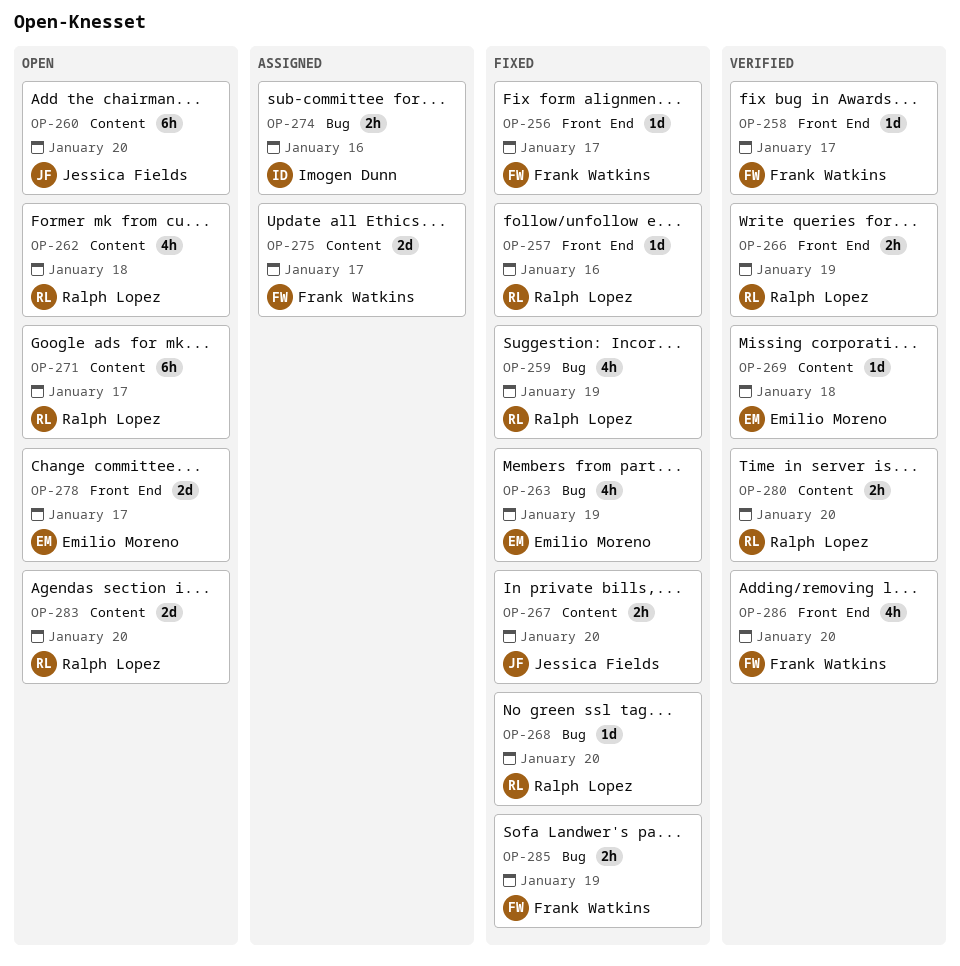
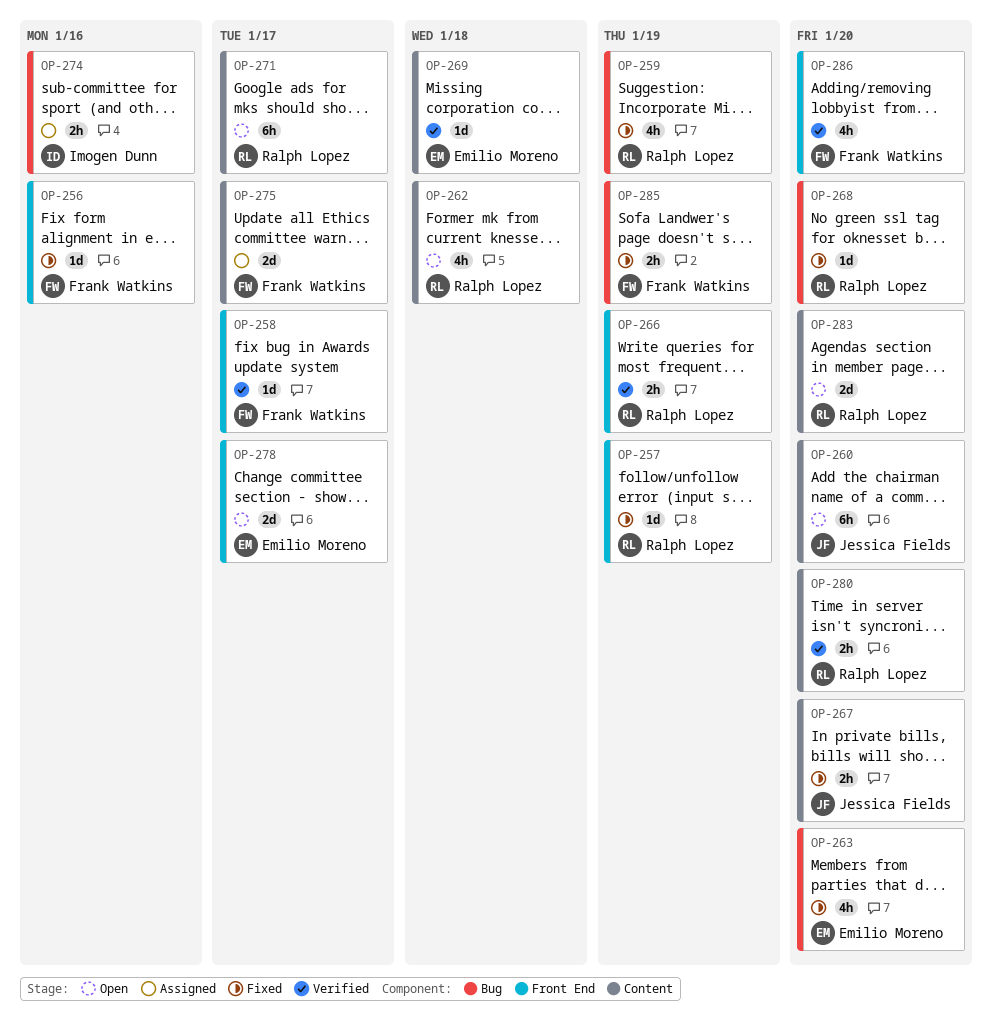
OP-256, due: Jan 17 -> Jan 16
OP-257, due: Jan 16 -> Jan 19
OP-263, due: Jan 19 -> Jan 20

